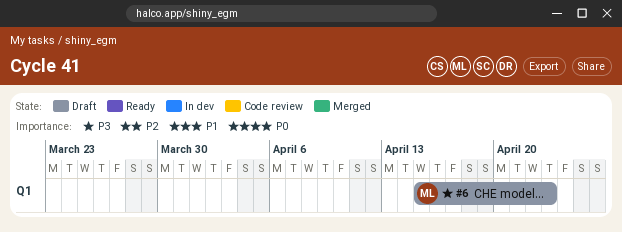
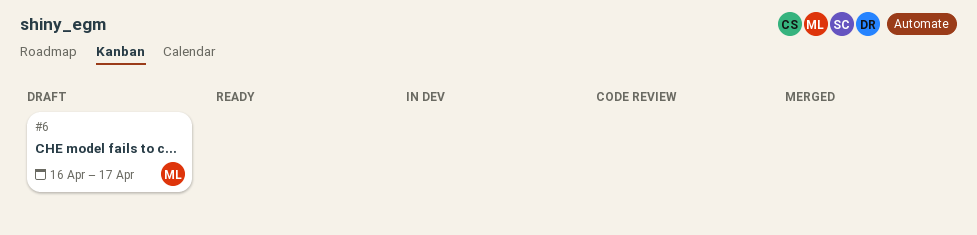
#6, start: Apr 15 -> Apr 16
#6, due: Apr 23 -> Apr 17

